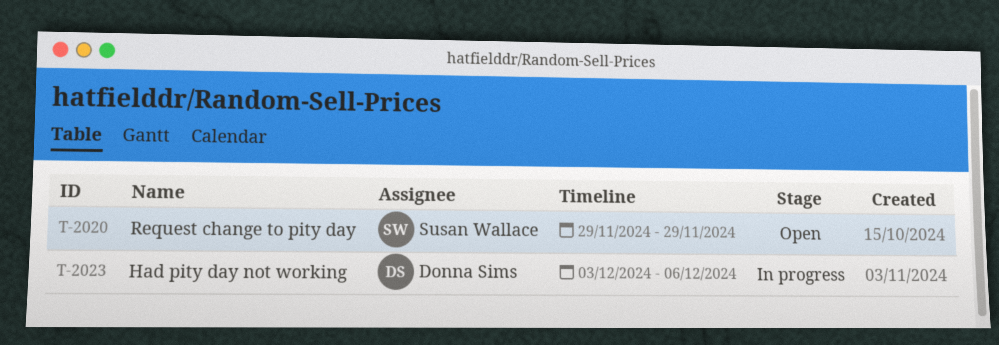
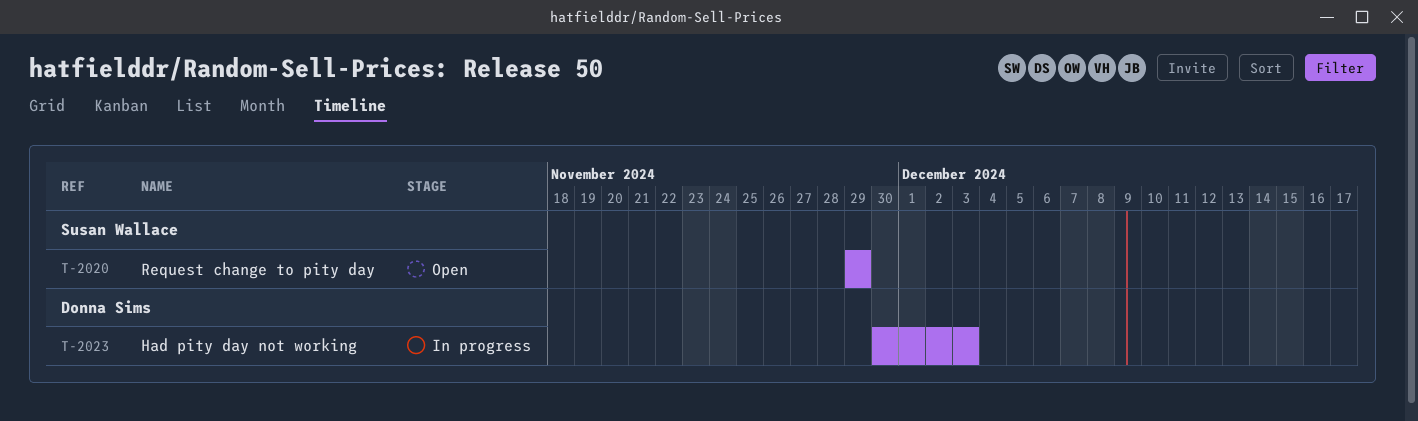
T-2023, start: Dec 3 -> Nov 30
T-2023, due: Dec 6 -> Dec 3

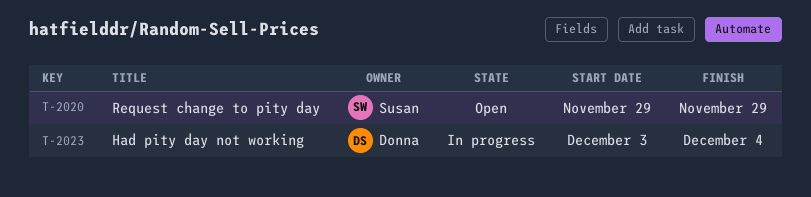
T-2023, start: Nov 30 -> Dec 3
T-2023, due: Dec 3 -> Dec 4

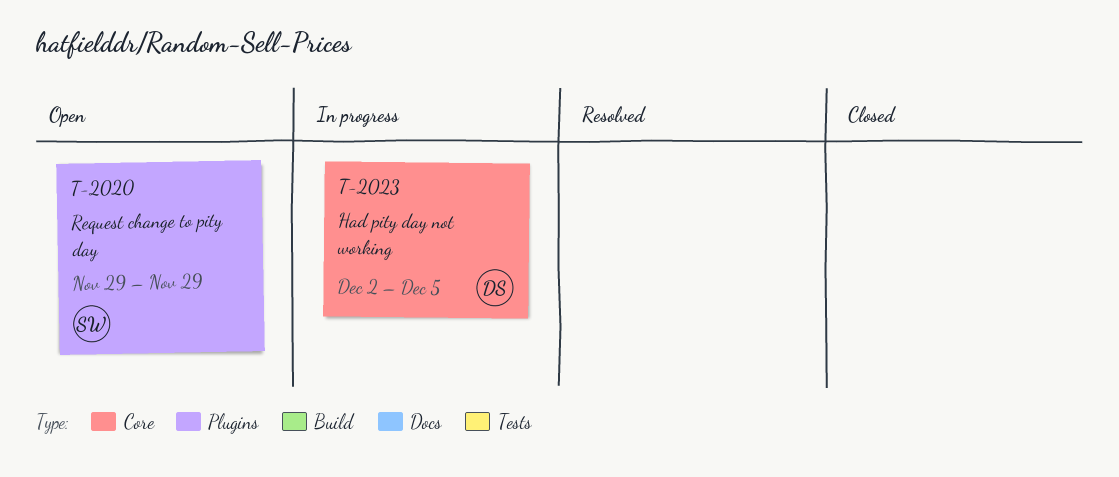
T-2023, start: Dec 3 -> Dec 2
T-2023, due: Dec 4 -> Dec 5

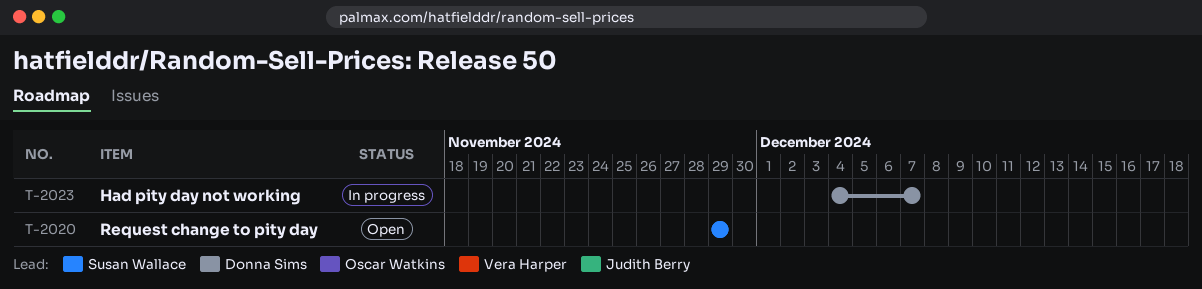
T-2023, start: Dec 2 -> Dec 4
T-2023, due: Dec 5 -> Dec 7

